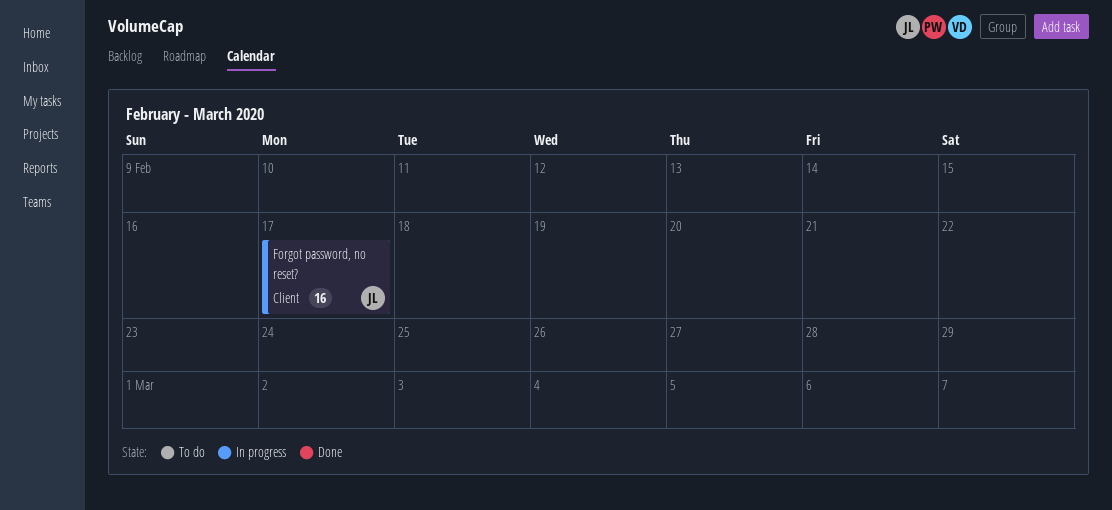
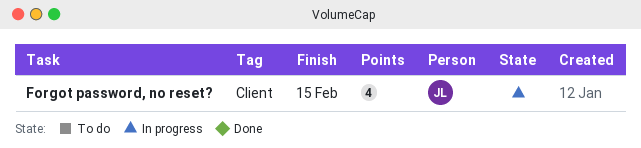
Forgot password, no reset?, estimate: 16 -> 4
Forgot password, no reset?, due: Feb 17 -> Feb 15

